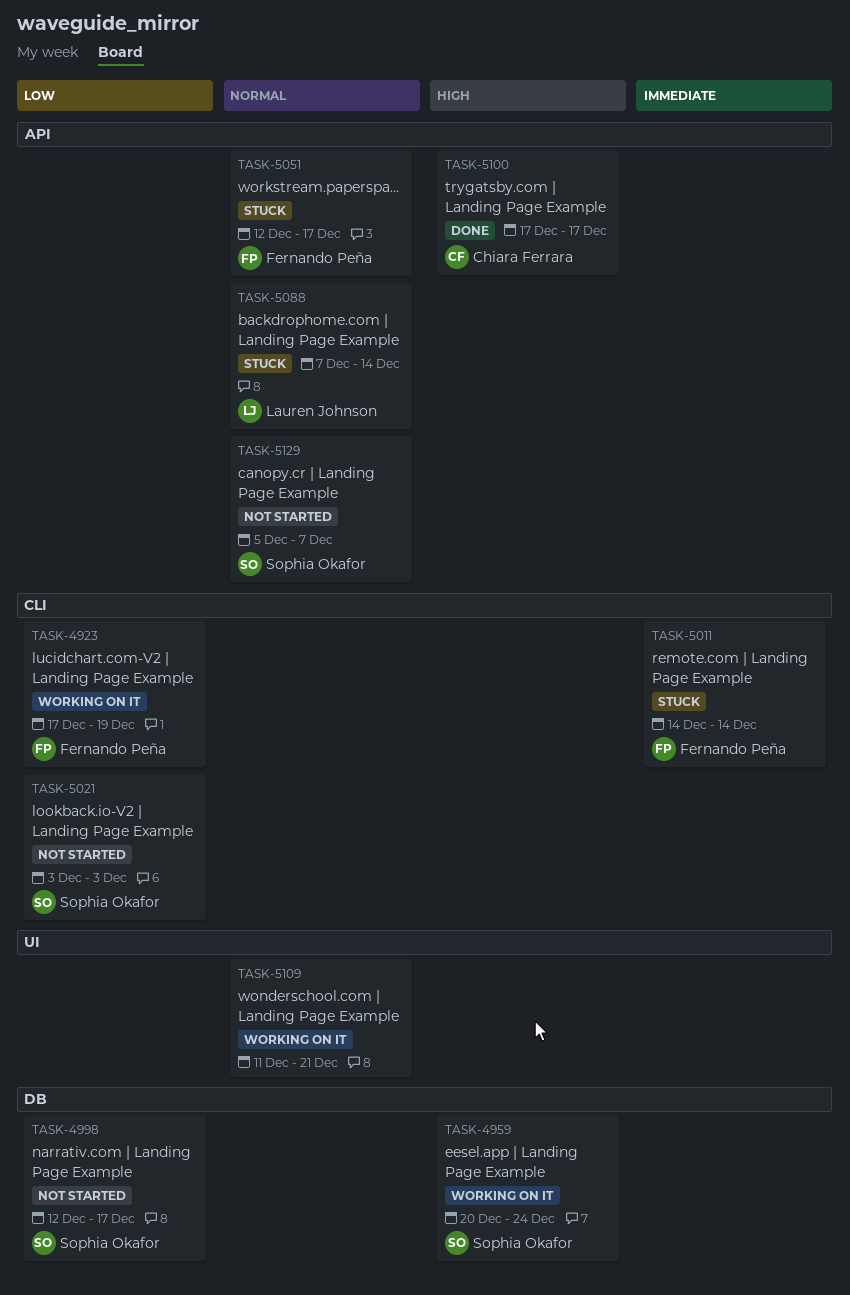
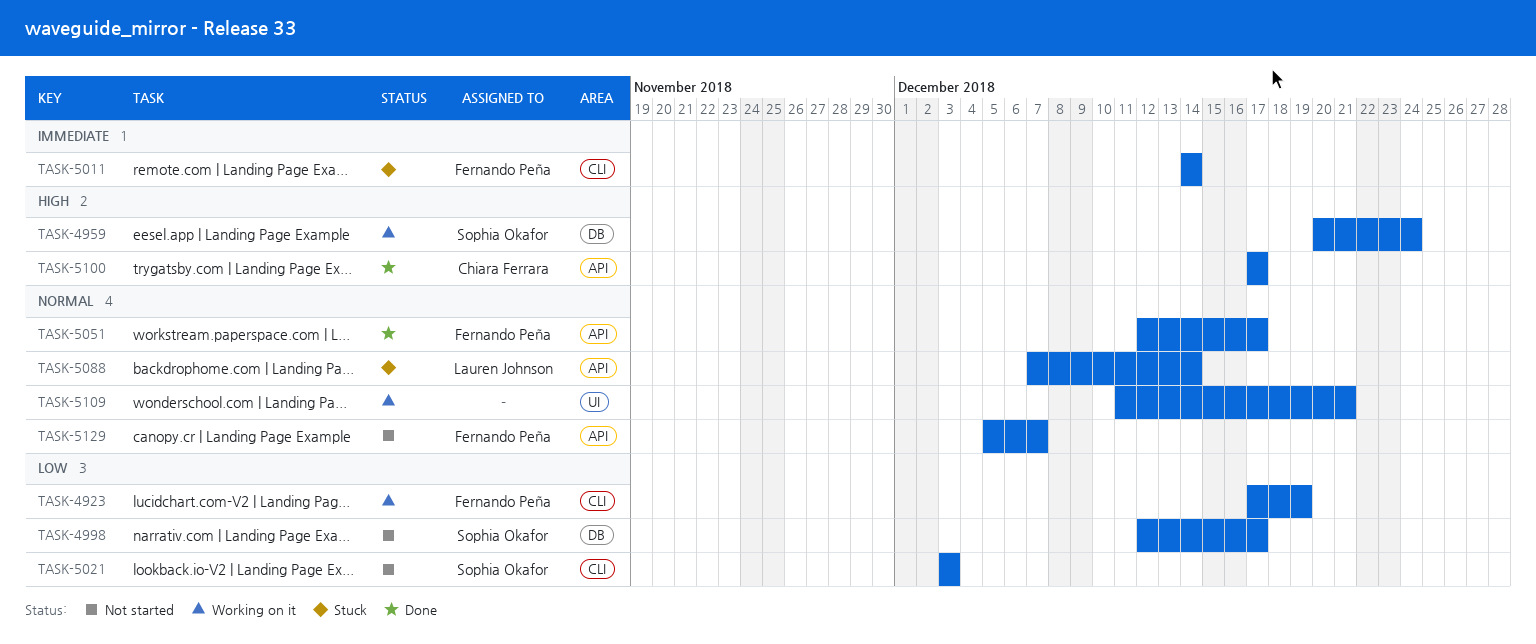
TASK-5051, status: Stuck -> Done
TASK-5129, owner: Sophia Okafor -> Fernando Peña

